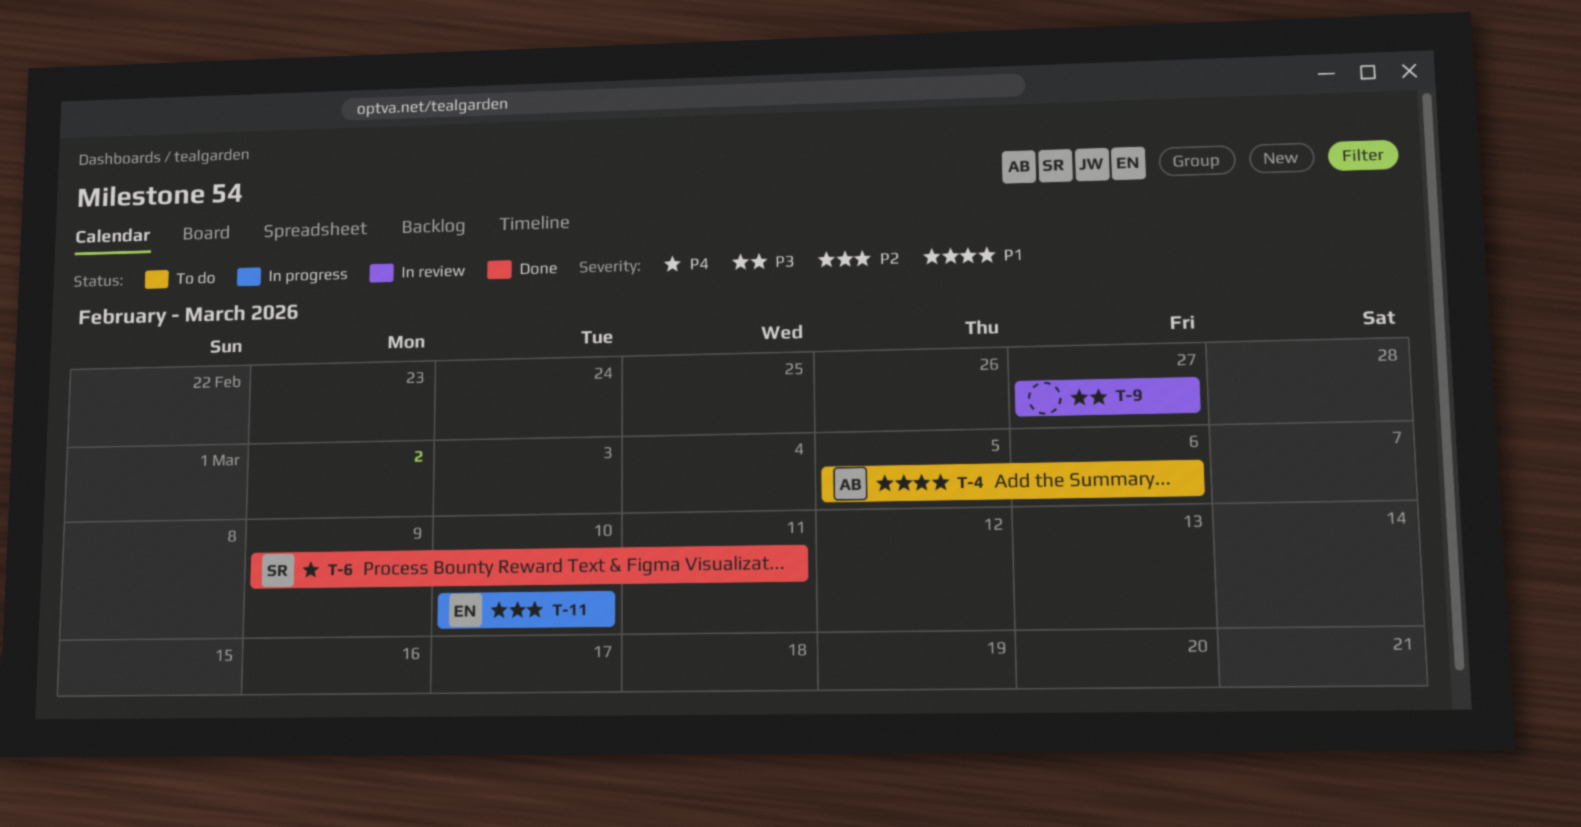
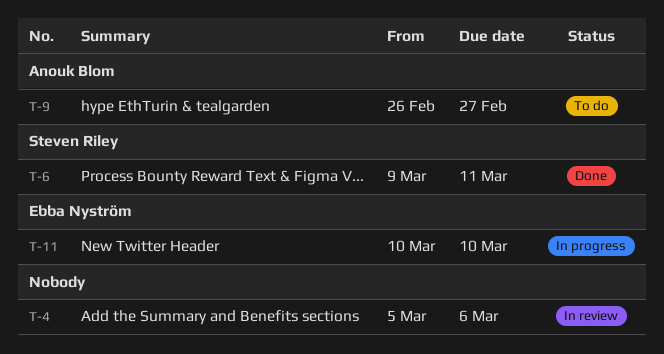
T-4, status: To do -> In review
T-4, owner: Anouk Blom -> none
T-9, status: In review -> To do
T-9, owner: none -> Anouk Blom
T-9, start: Feb 27 -> Feb 26

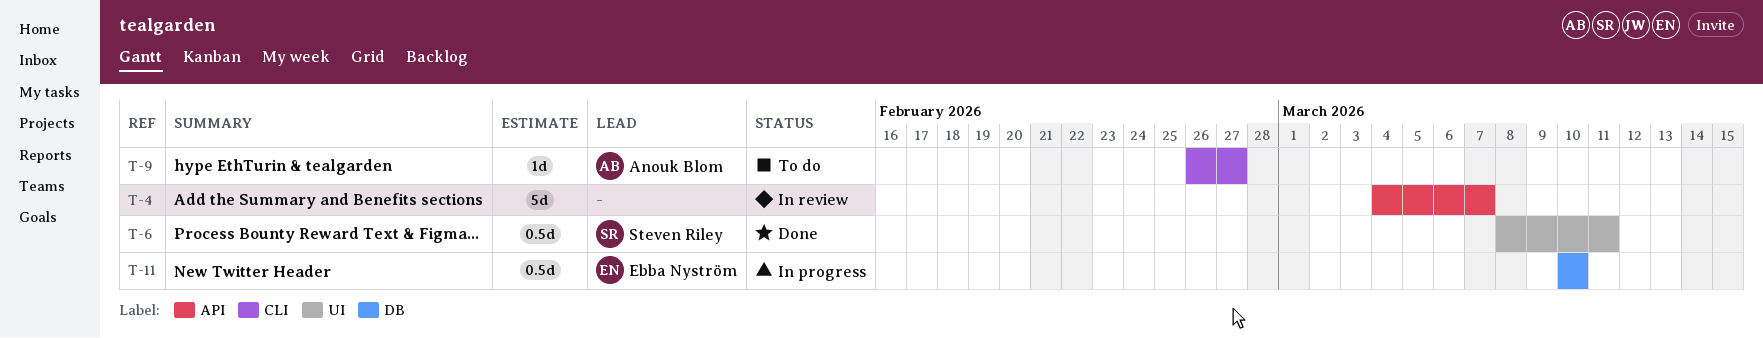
T-4, start: Mar 5 -> Mar 4
T-4, due: Mar 6 -> Mar 7
T-6, start: Mar 9 -> Mar 8

